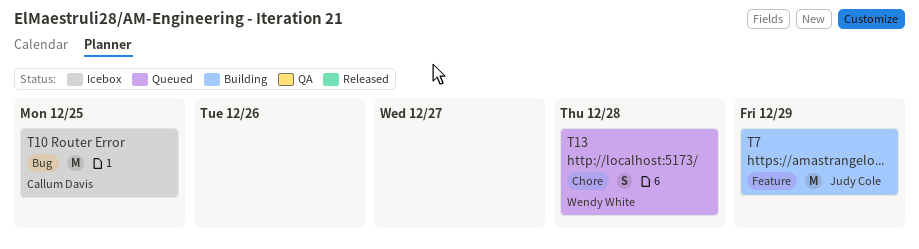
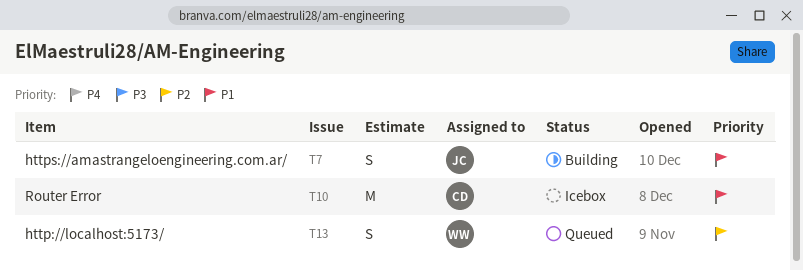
T7, estimate: M -> S

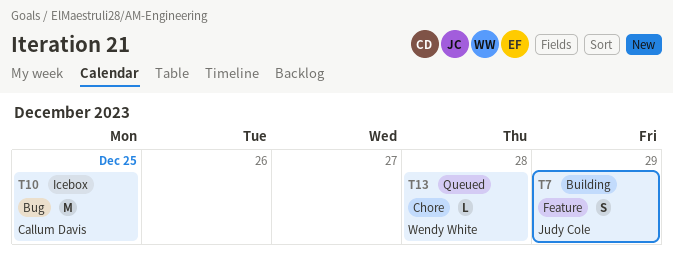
T13, estimate: S -> L

